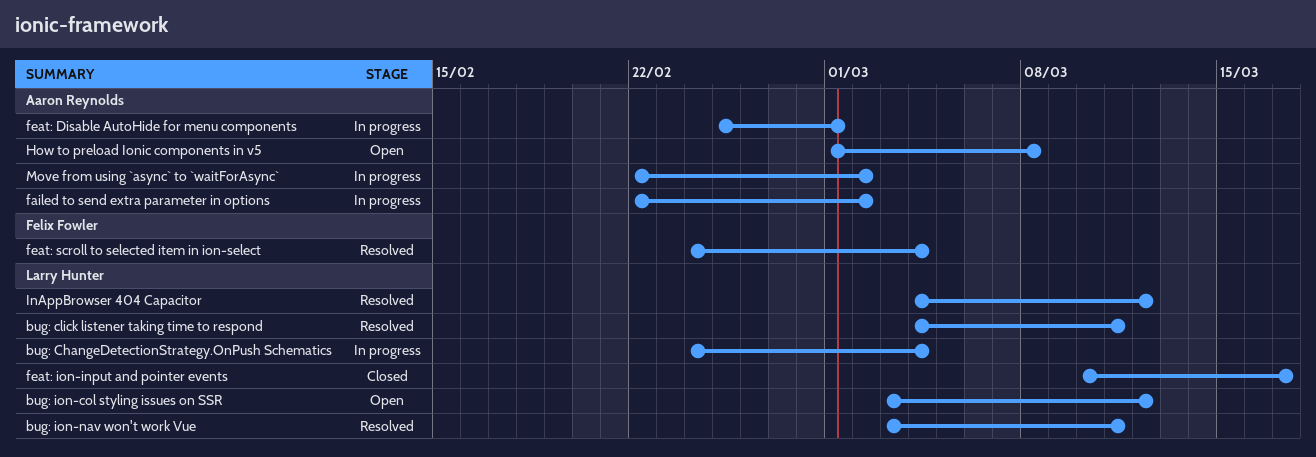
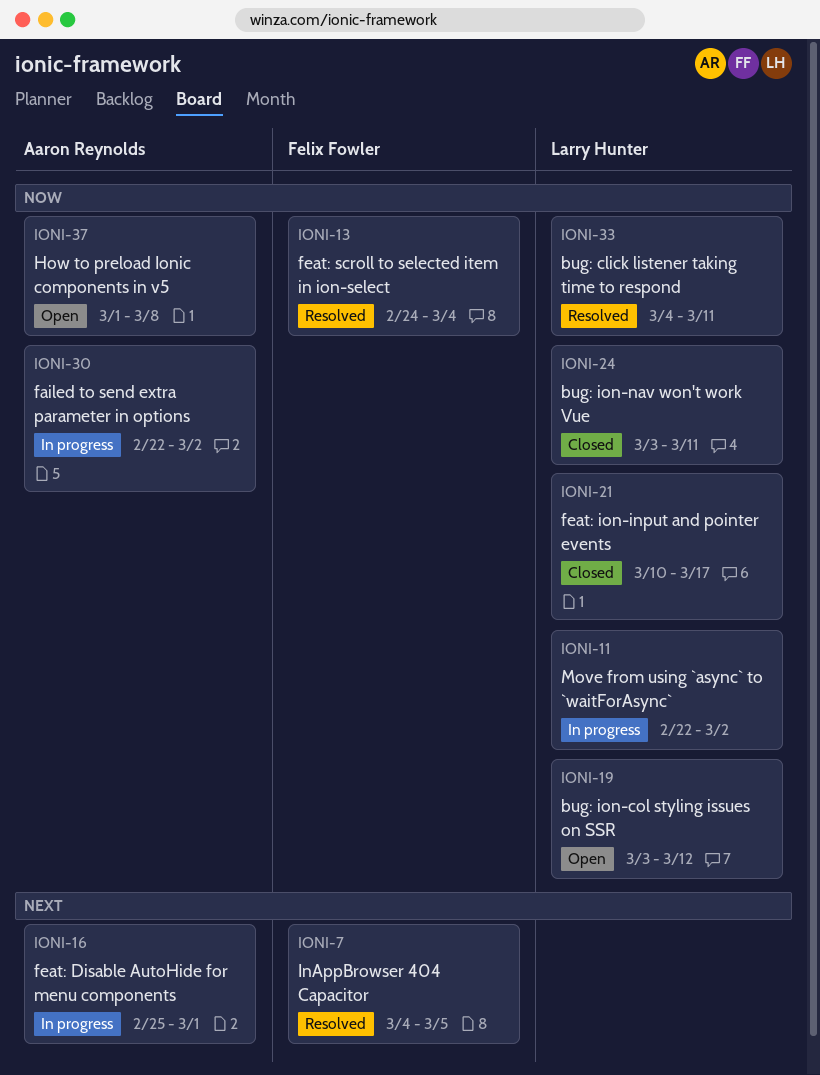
bug: ChangeDetectionStrategy.OnPush Schematics: present -> none
bug: ion-nav won't work Vue, status: Resolved -> Closed
InAppBrowser 404 Capacitor, owner: Larry Hunter -> Felix Fowler
InAppBrowser 404 Capacitor, due: Mar 12 -> Mar 5
Move from using `async` to `waitForAsync`, owner: Aaron Reynolds -> Larry Hunter

